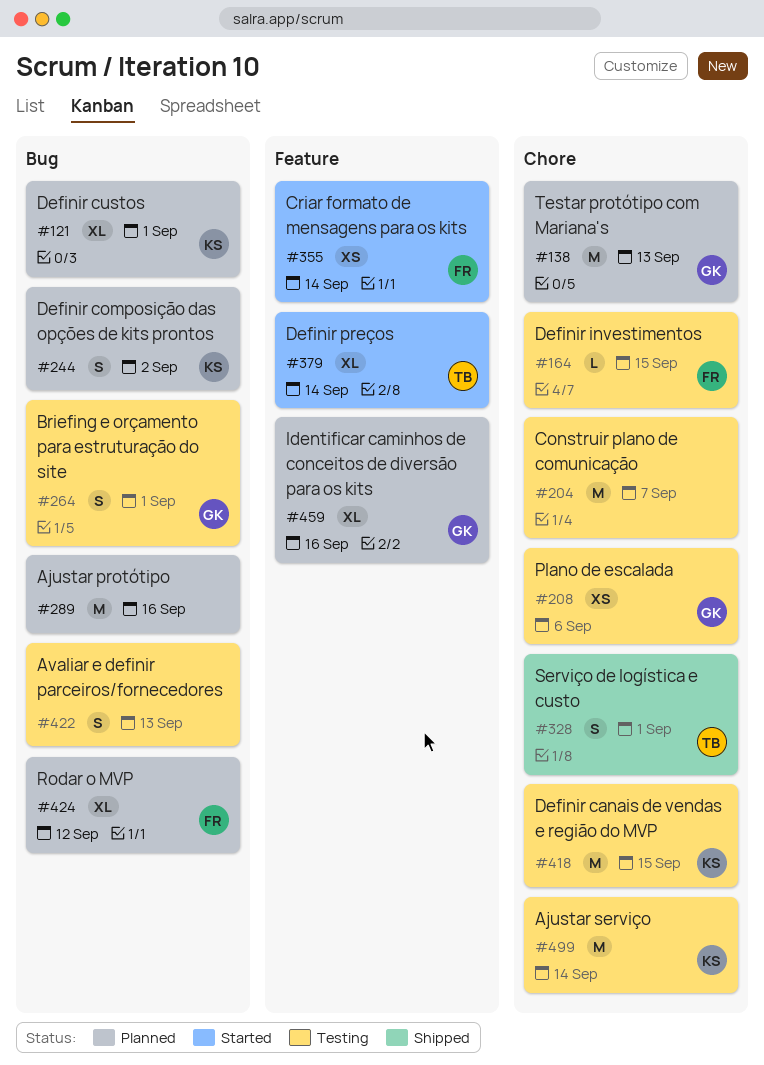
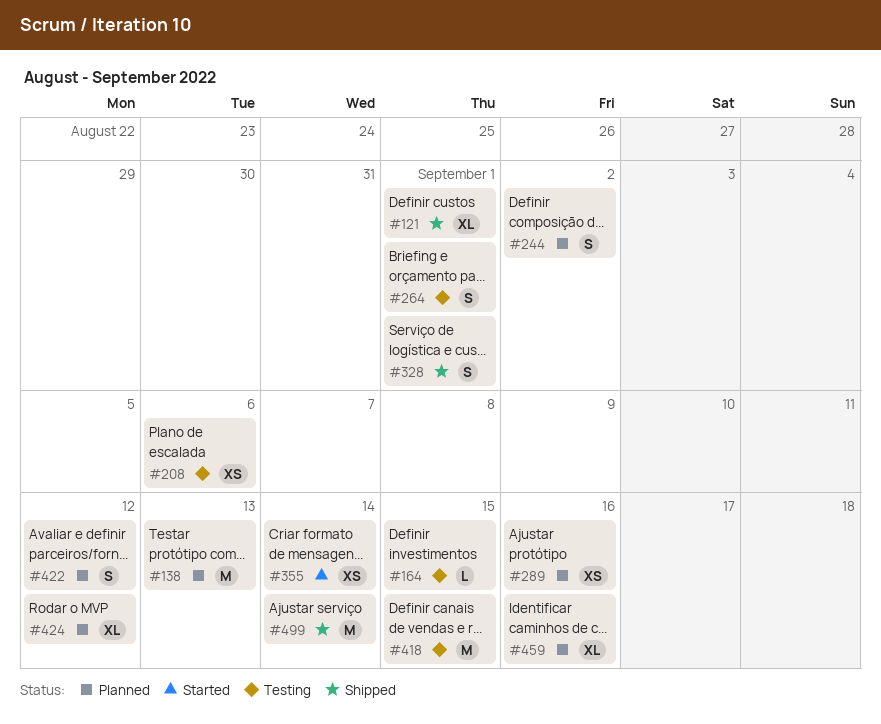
#121, status: Planned -> Shipped
#204: present -> none
#289, estimate: M -> XS
#379: present -> none
#422, status: Testing -> Planned
#422, due: Sep 13 -> Sep 12
#499, status: Testing -> Shipped

